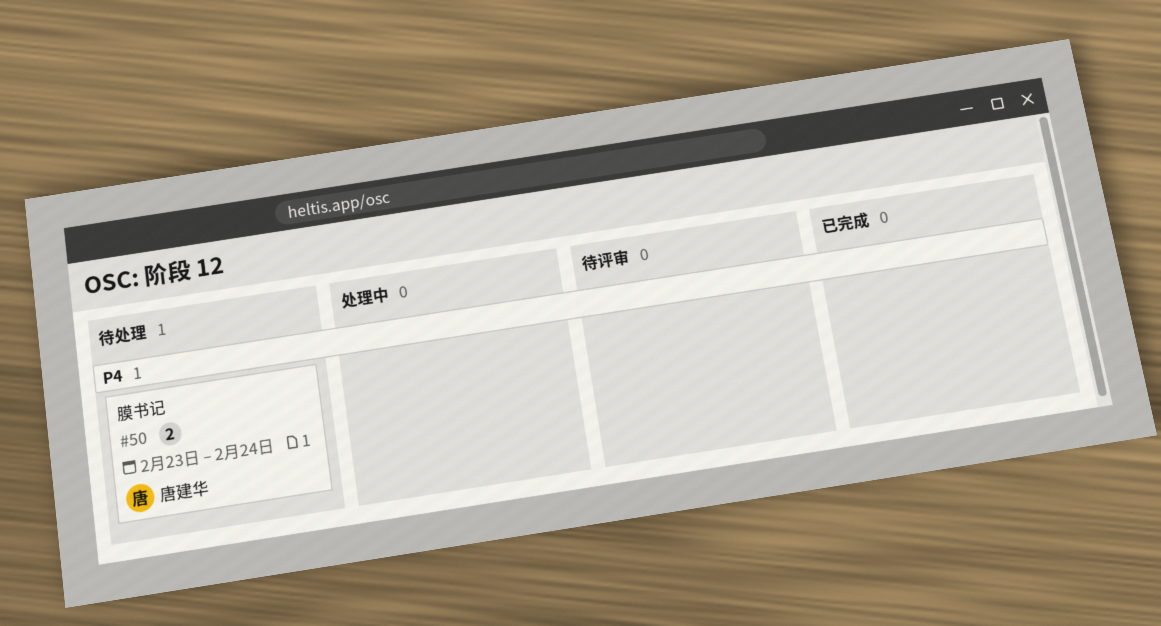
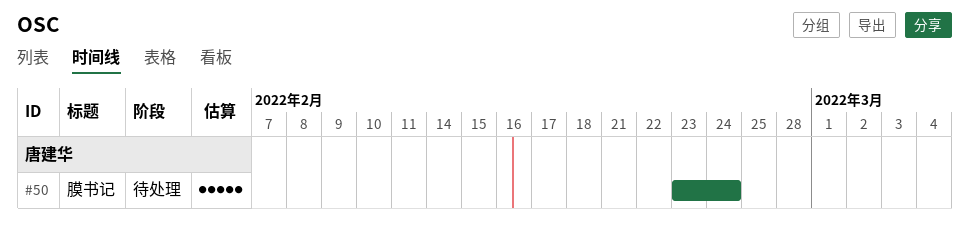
#50, estimate: 2 -> 5

